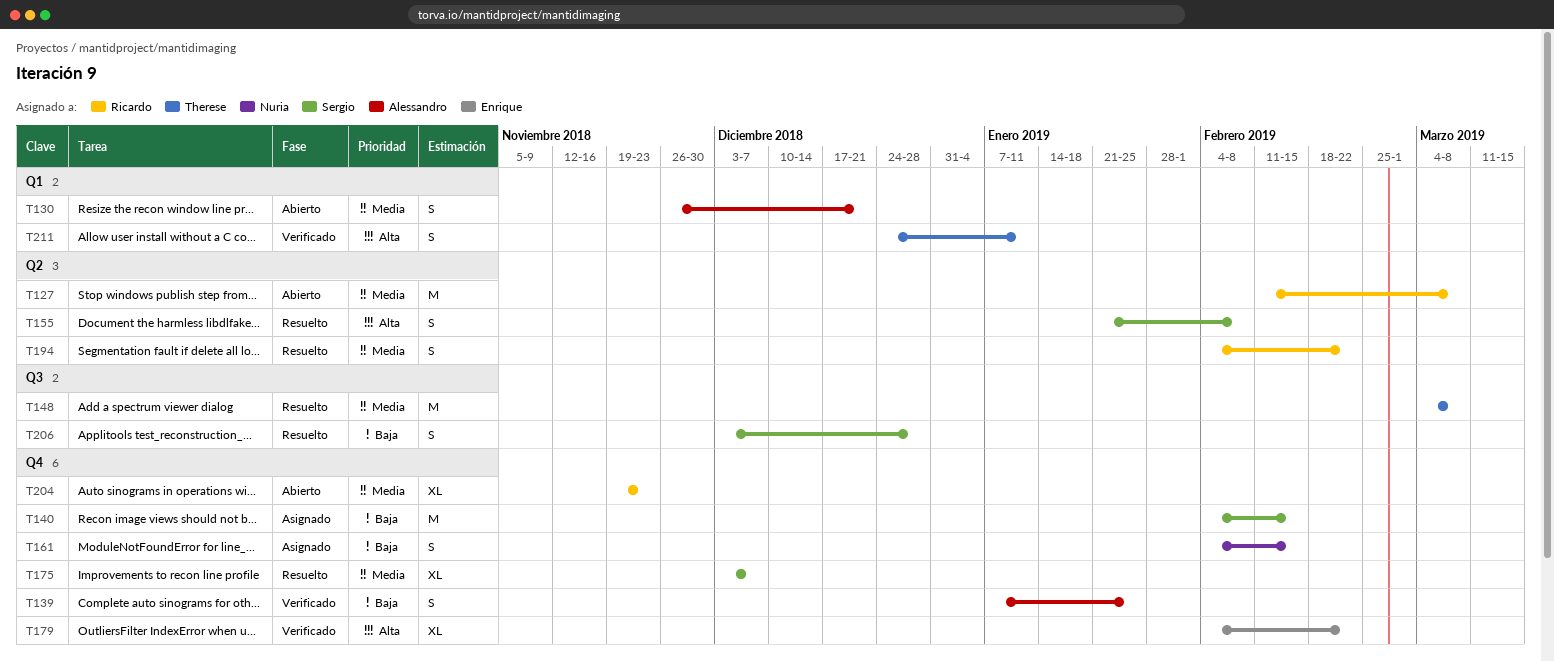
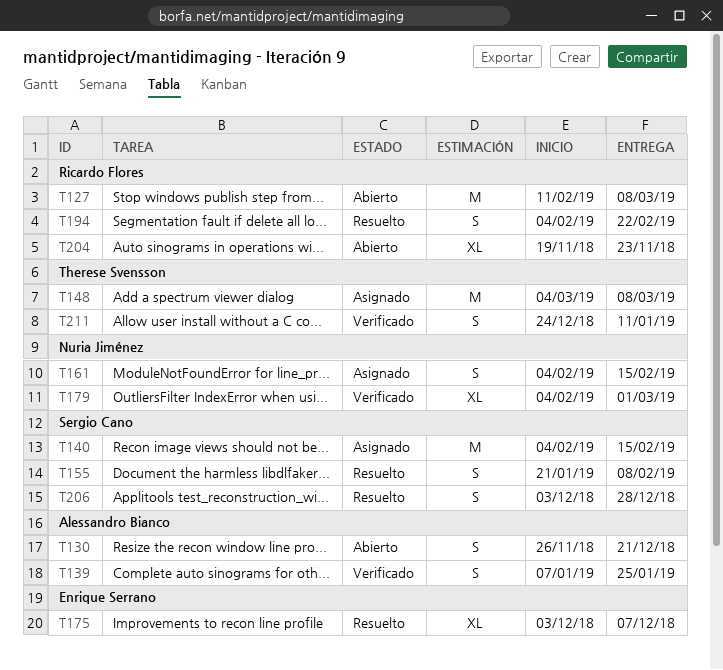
T148, status: Resuelto -> Asignado
T175, owner: Sergio Cano -> Enrique Serrano
T179, owner: Enrique Serrano -> Nuria Jiménez
T179, due: Feb 22 -> Mar 1

